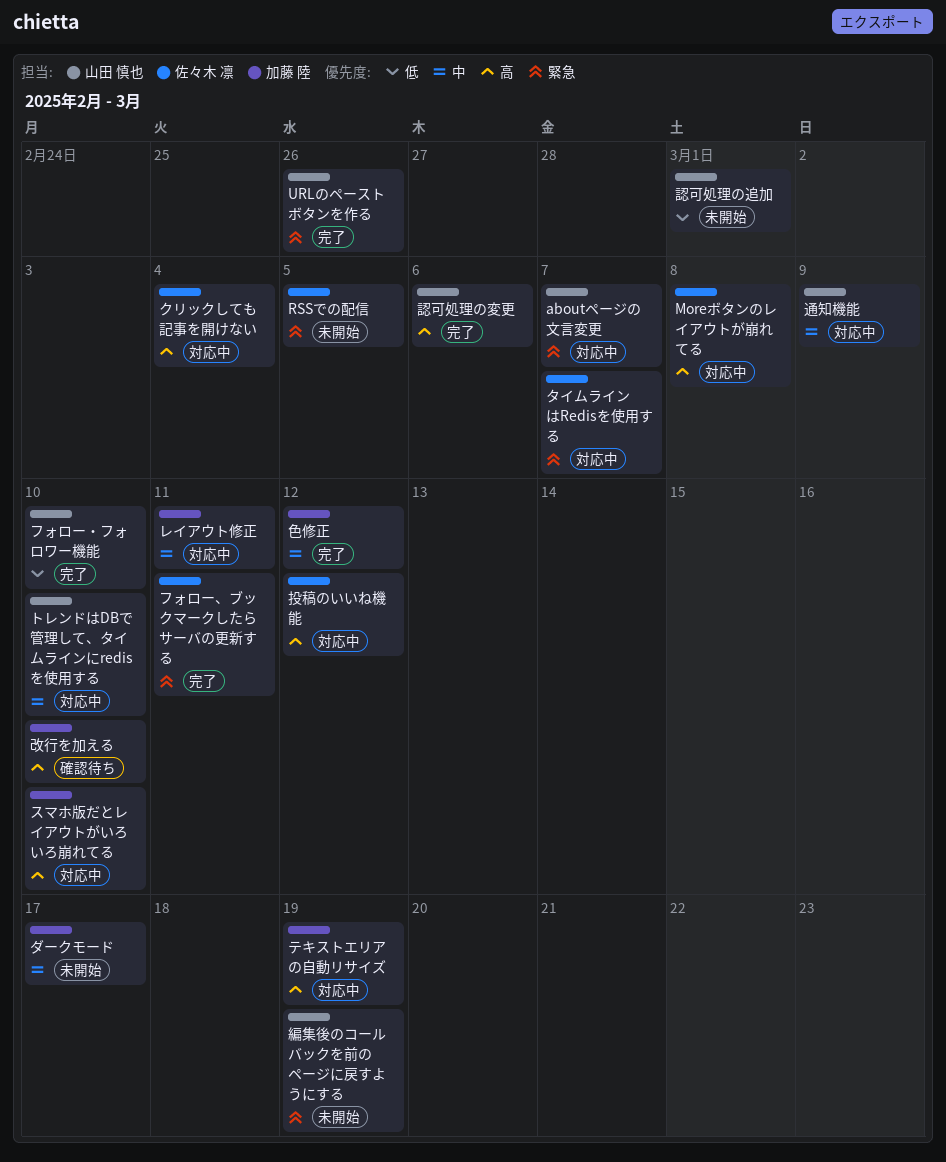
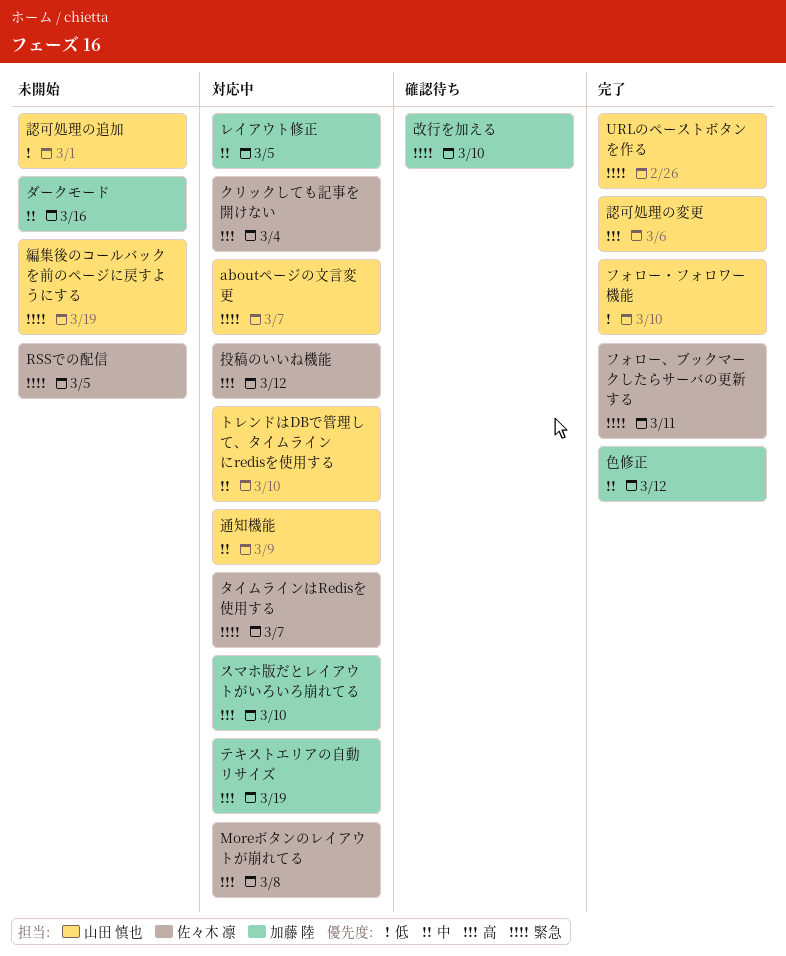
ダークモード, due: Mar 17 -> Mar 16
レイアウト修正, due: Mar 11 -> Mar 5
改行を加える, priority: 高 -> 緊急

